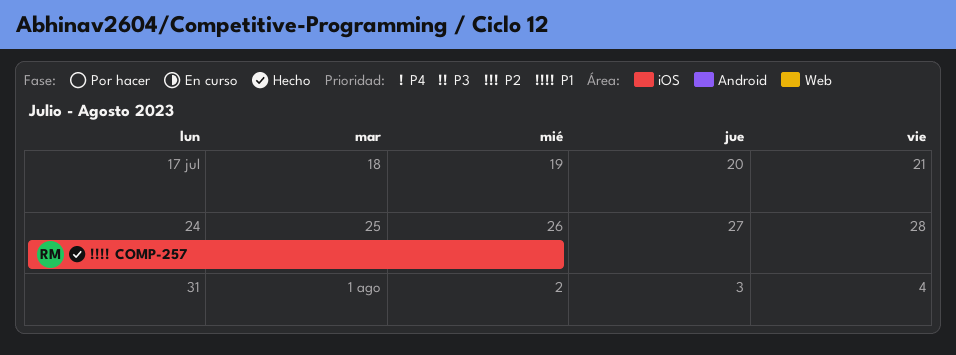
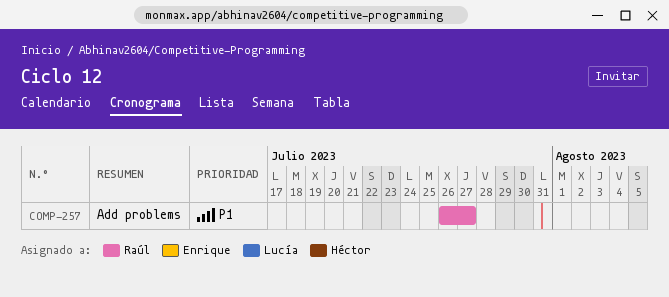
COMP-257, start: Jul 24 -> Jul 26
COMP-257, due: Jul 26 -> Jul 27

